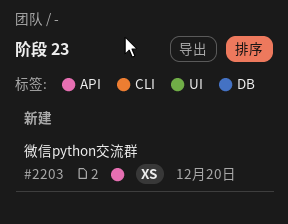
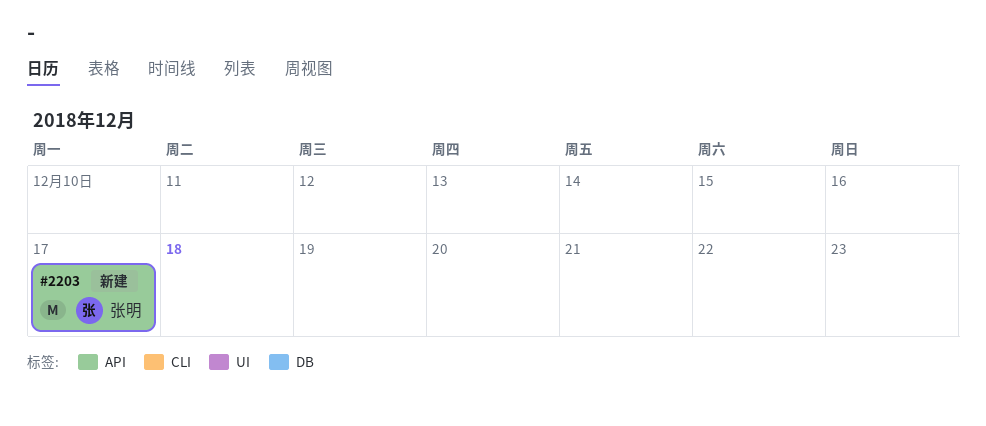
#2203, estimate: XS -> M
#2203, due: Dec 20 -> Dec 17

